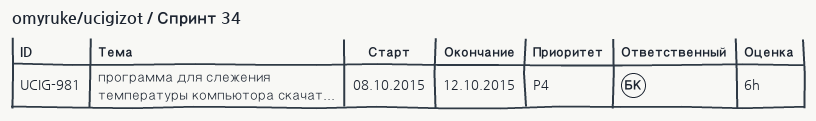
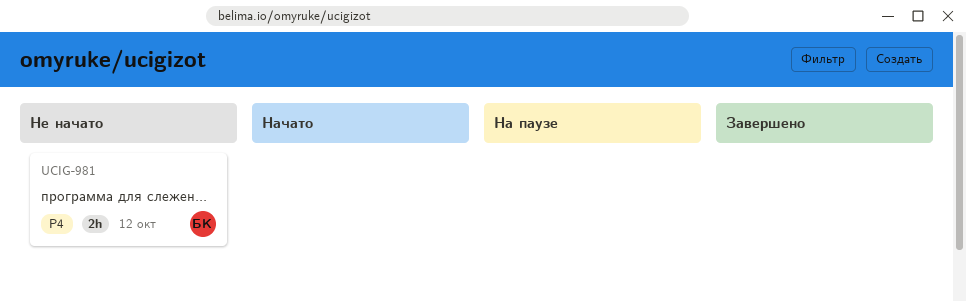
UCIG-981, estimate: 6h -> 2h

